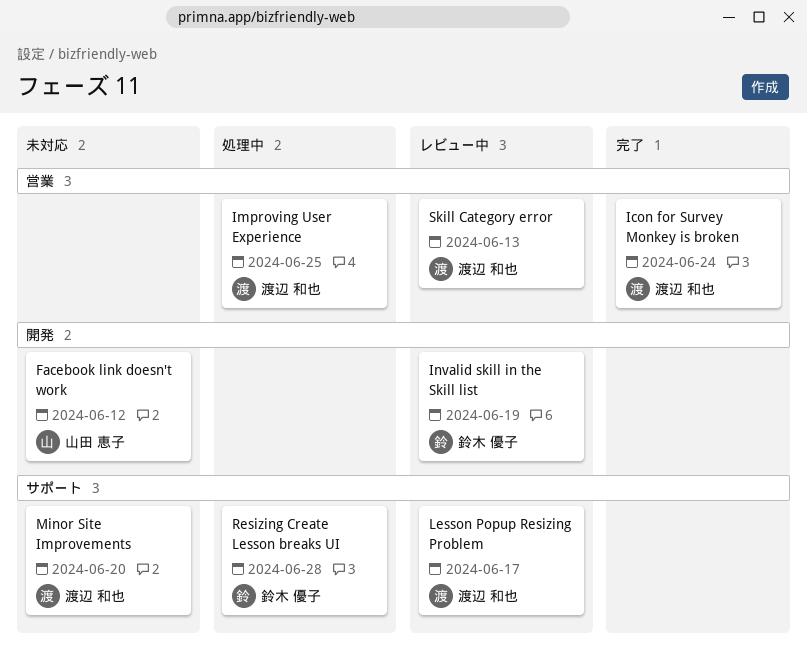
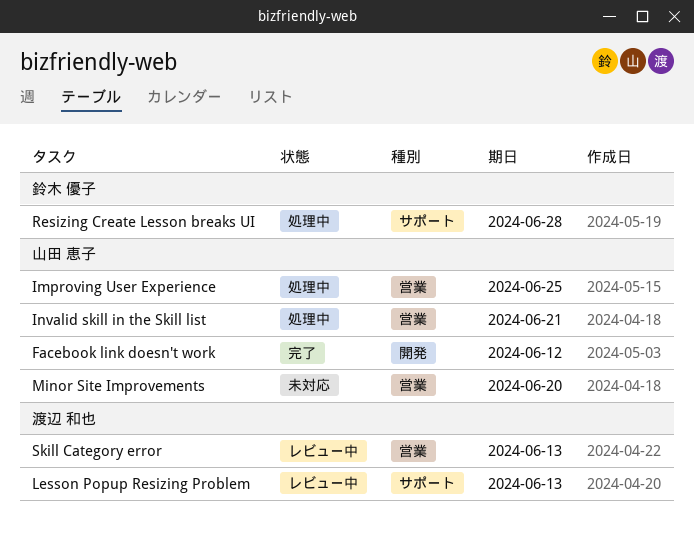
Facebook link doesn't work, status: 未対応 -> 完了
Icon for Survey Monkey is broken: present -> none
Improving User Experience, owner: 渡辺 和也 -> 山田 恵子
Invalid skill in the Skill list, status: レビュー中 -> 処理中
Invalid skill in the Skill list, owner: 鈴木 優子 -> 山田 恵子
Invalid skill in the Skill list, label: 開発 -> 営業
Invalid skill in the Skill list, due: Jun 19 -> Jun 21
Lesson Popup Resizing Problem, due: Jun 17 -> Jun 13
Minor Site Improvements, owner: 渡辺 和也 -> 山田 恵子
Minor Site Improvements, label: サポート -> 営業

